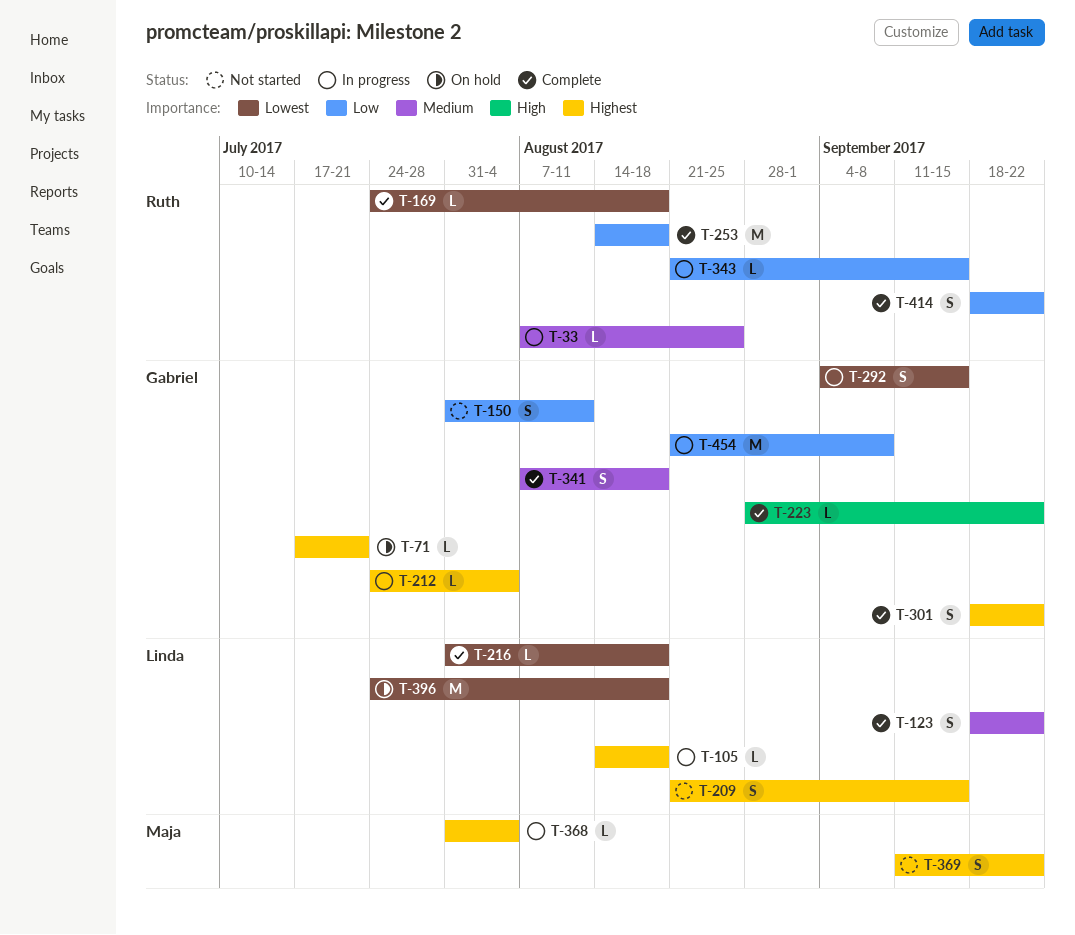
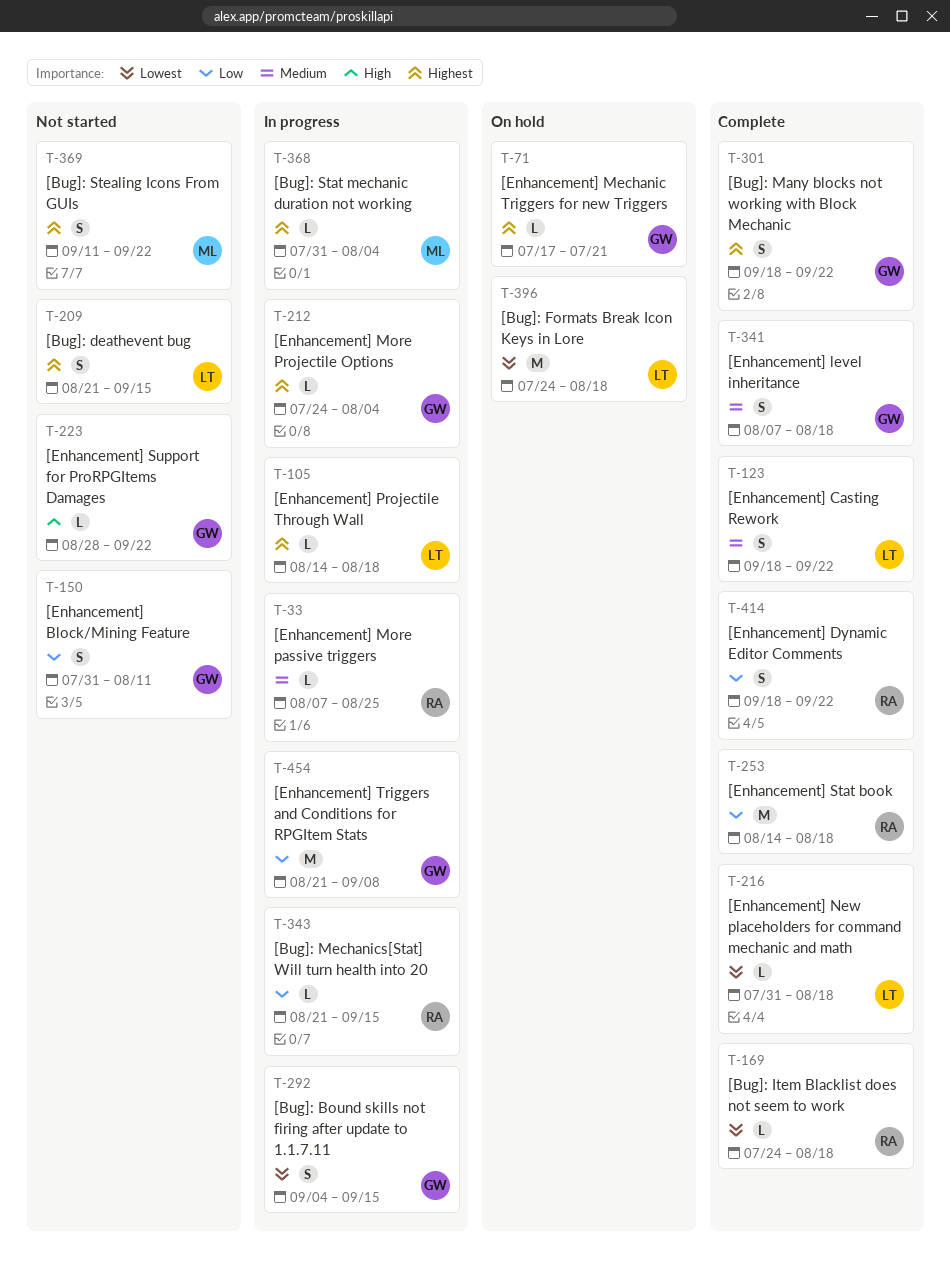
T-223, status: Complete -> Not started

